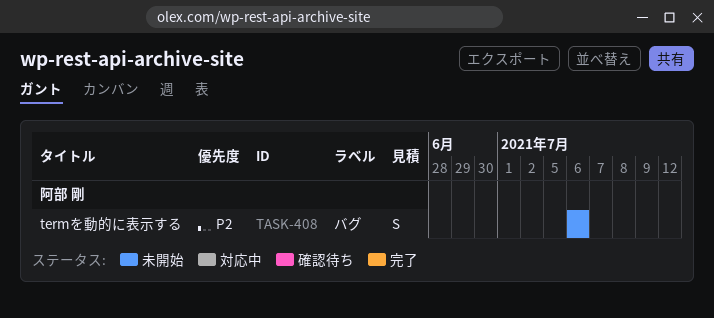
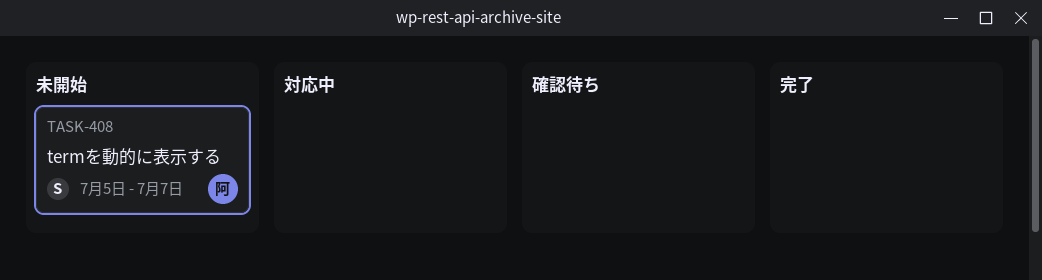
TASK-408, start: Jul 6 -> Jul 5
TASK-408, due: Jul 6 -> Jul 7

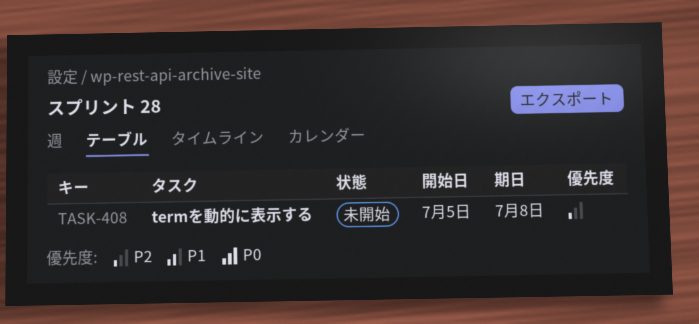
TASK-408, due: Jul 7 -> Jul 8

